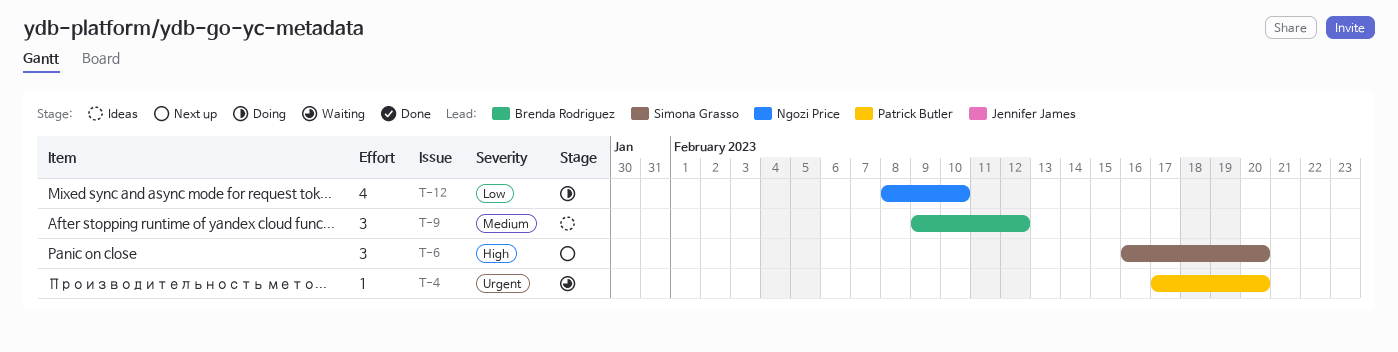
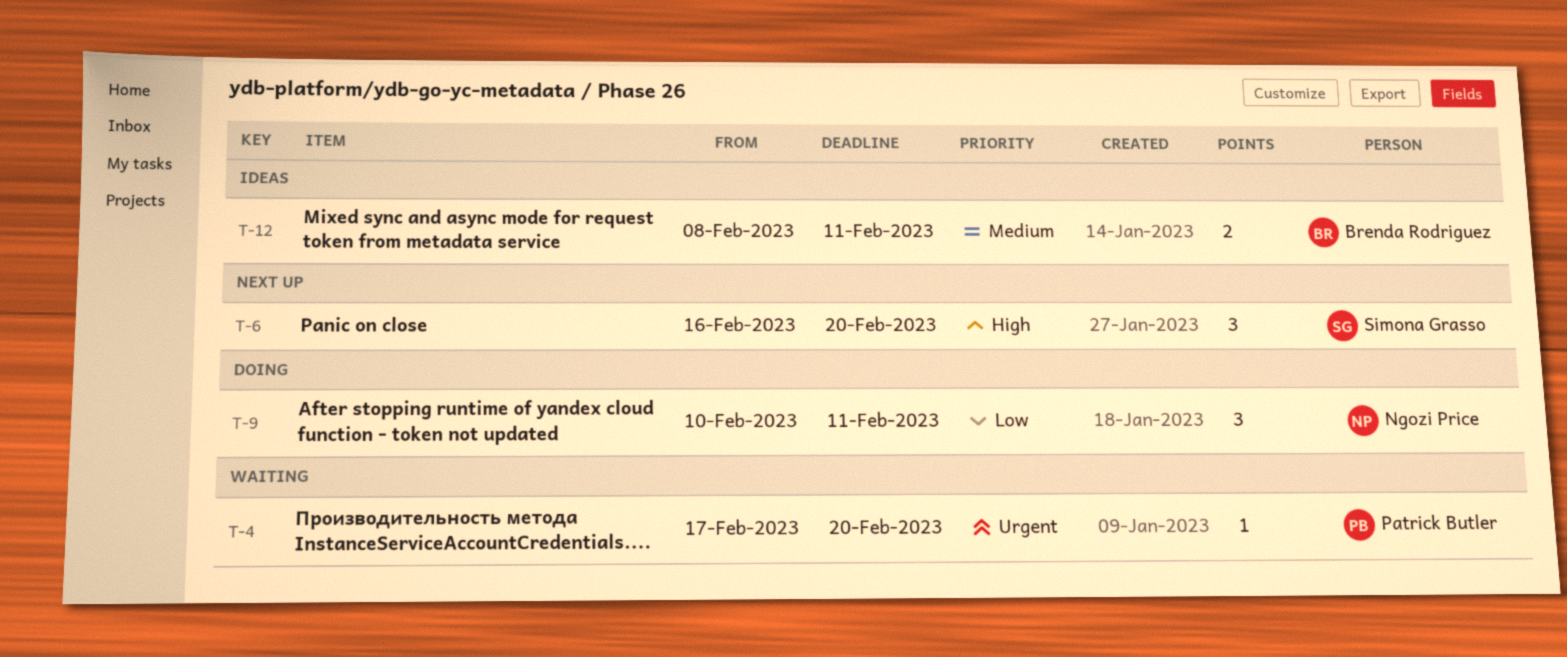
T-9, status: Ideas -> Doing
T-9, owner: Brenda Rodriguez -> Ngozi Price
T-9, priority: Medium -> Low
T-9, start: Feb 9 -> Feb 10
T-9, due: Feb 12 -> Feb 11
T-12, status: Doing -> Ideas
T-12, owner: Ngozi Price -> Brenda Rodriguez
T-12, priority: Low -> Medium
T-12, estimate: 4 -> 2
T-12, due: Feb 10 -> Feb 11

